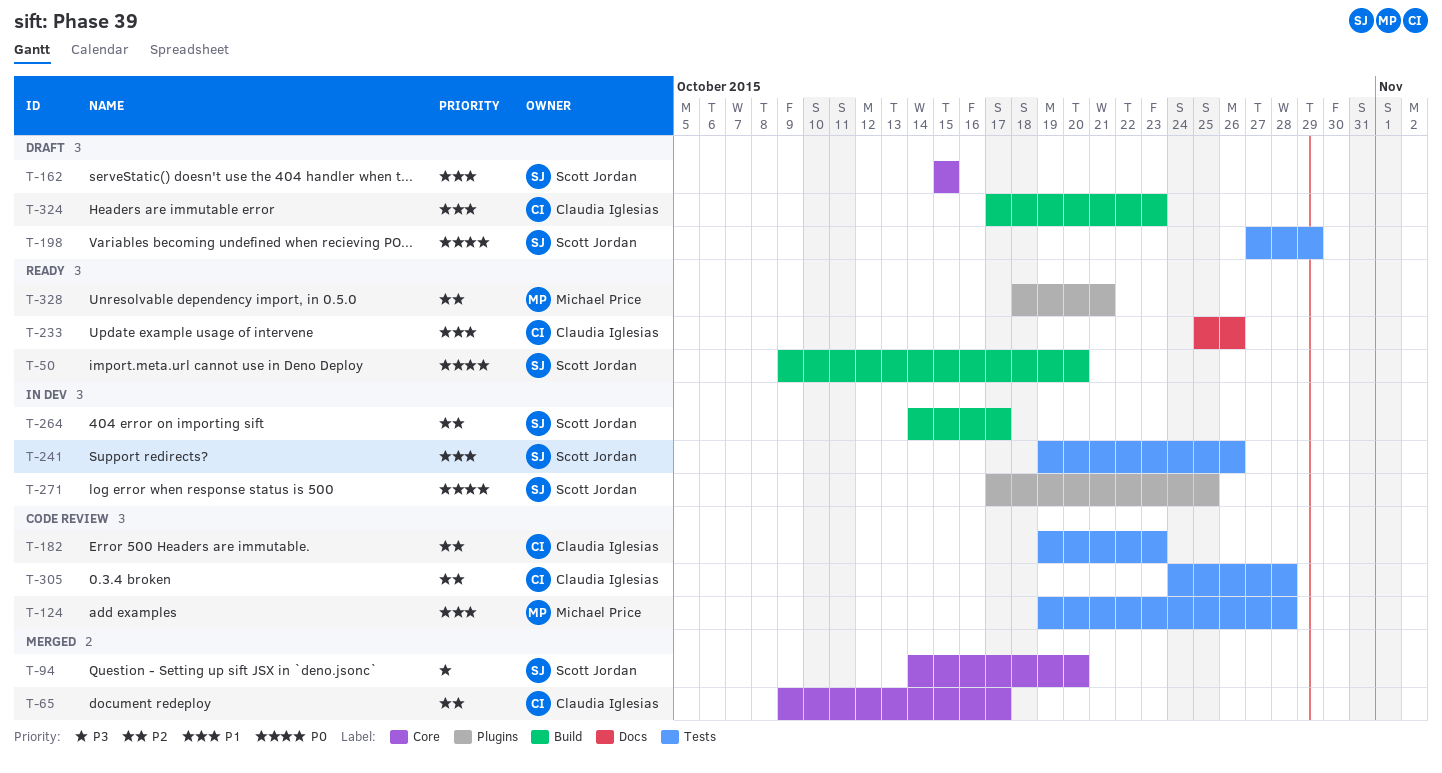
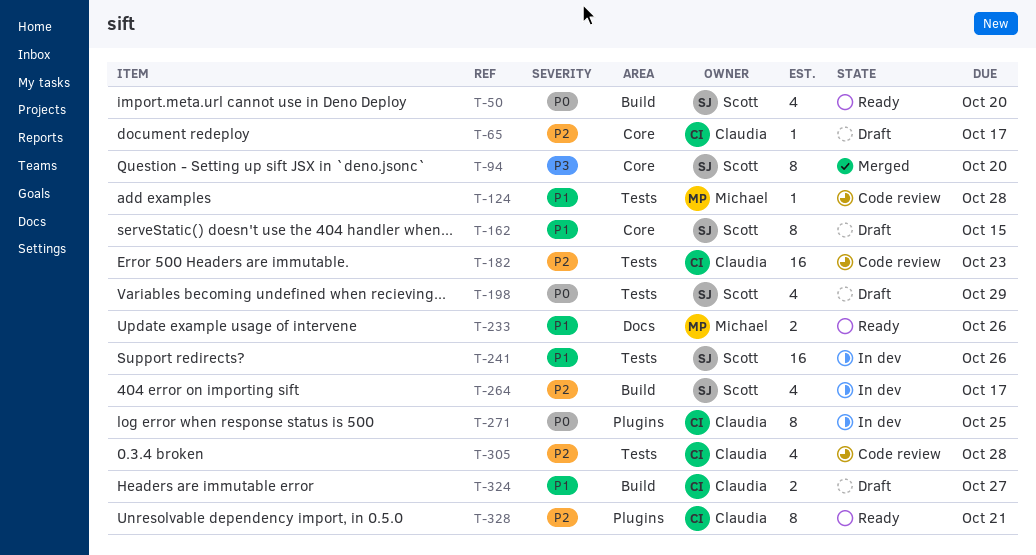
T-65, status: Merged -> Draft
T-233, owner: Claudia Iglesias -> Michael Price
T-271, owner: Scott Jordan -> Claudia Iglesias
T-324, due: Oct 23 -> Oct 27
T-328, owner: Michael Price -> Claudia Iglesias

